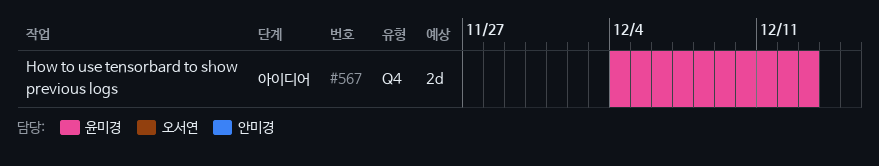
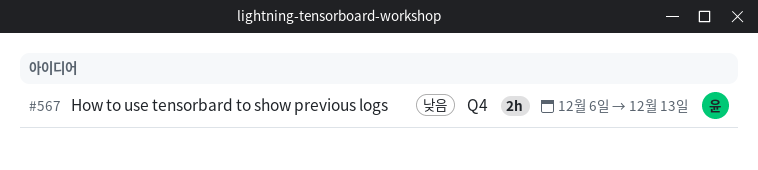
#567, estimate: 2d -> 2h
#567, start: Dec 4 -> Dec 6

